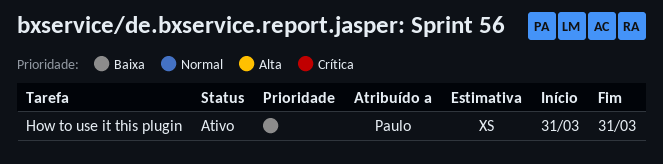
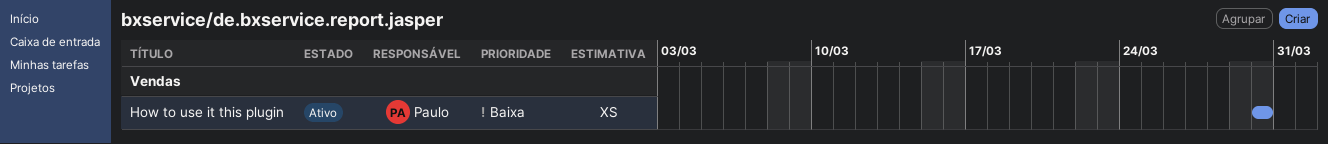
How to use it this plugin, start: Mar 31 -> Mar 30
How to use it this plugin, due: Mar 31 -> Mar 30

